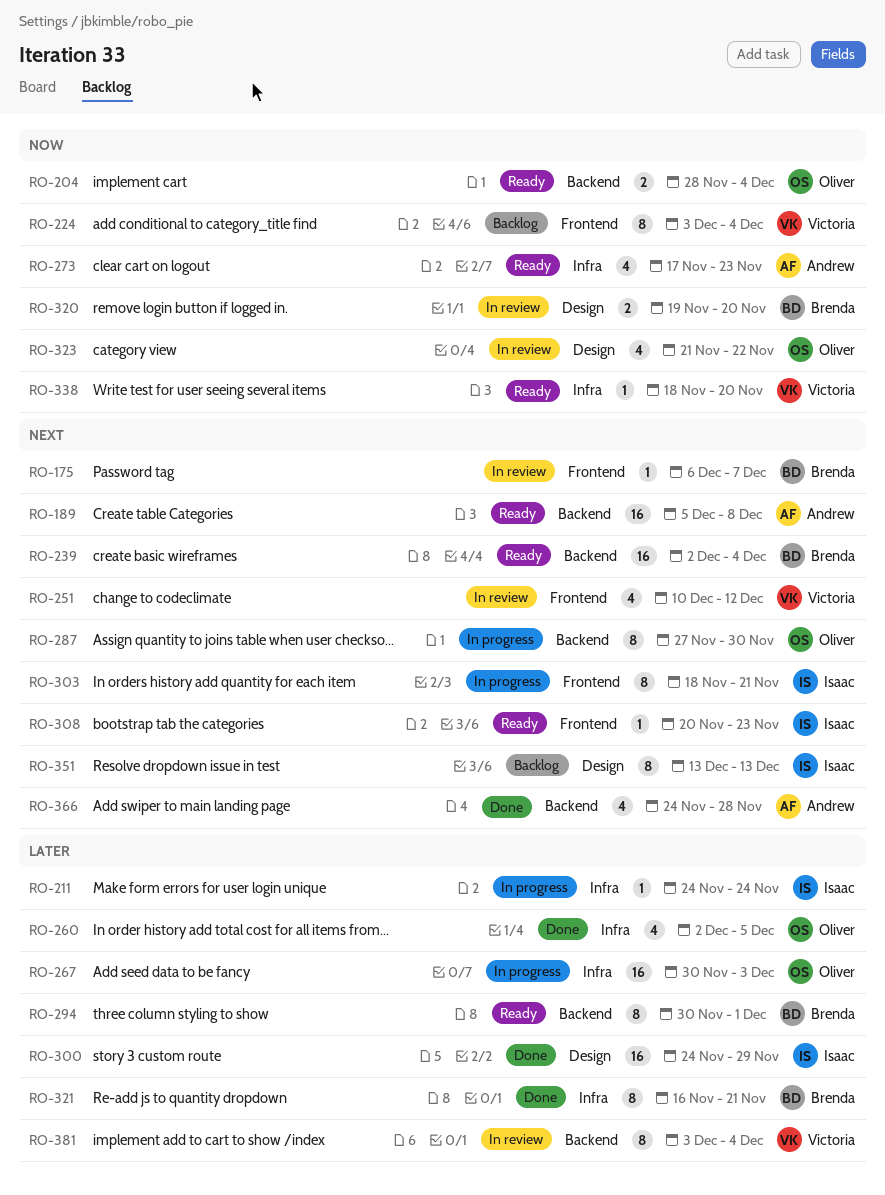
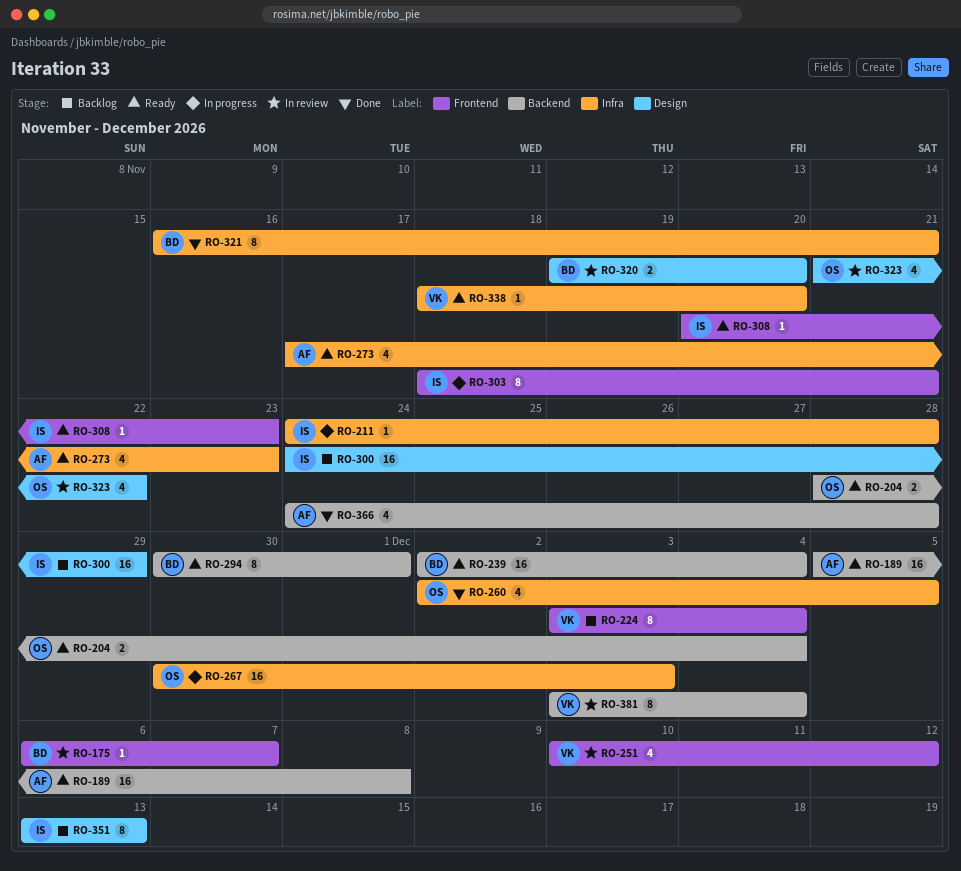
RO-211, due: Nov 24 -> Nov 28
RO-287: present -> none
RO-300, status: Done -> Backlog

